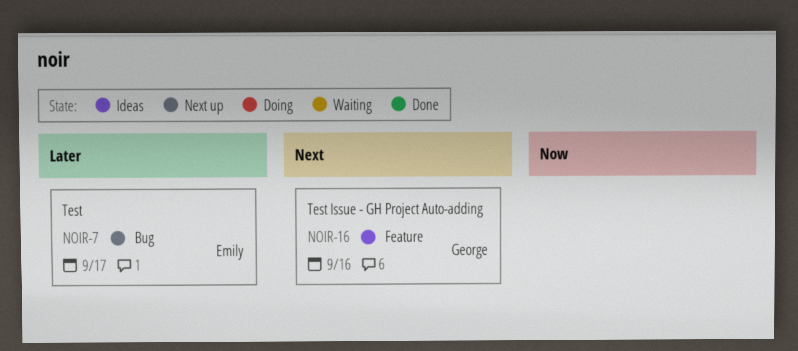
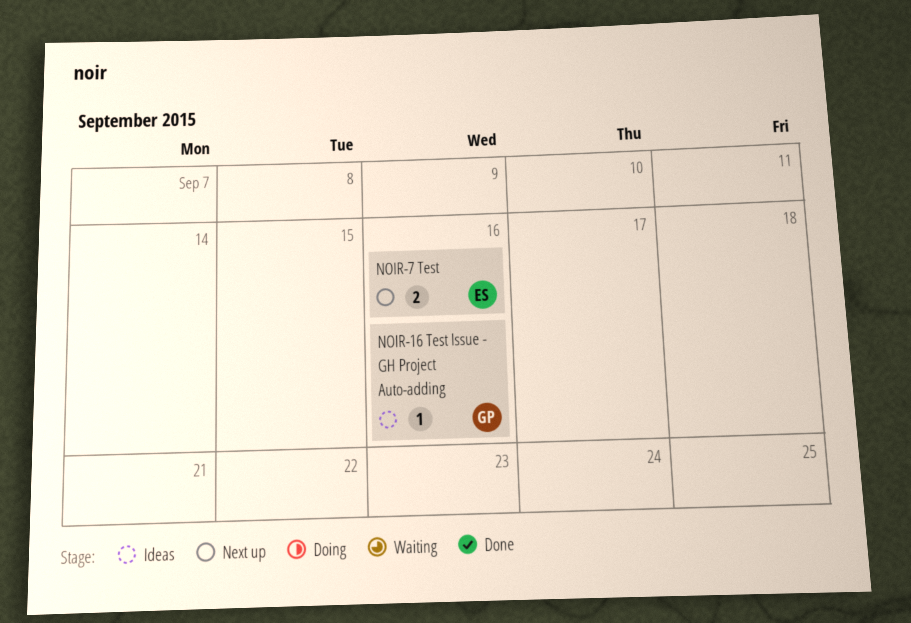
NOIR-7, due: Sep 17 -> Sep 16

